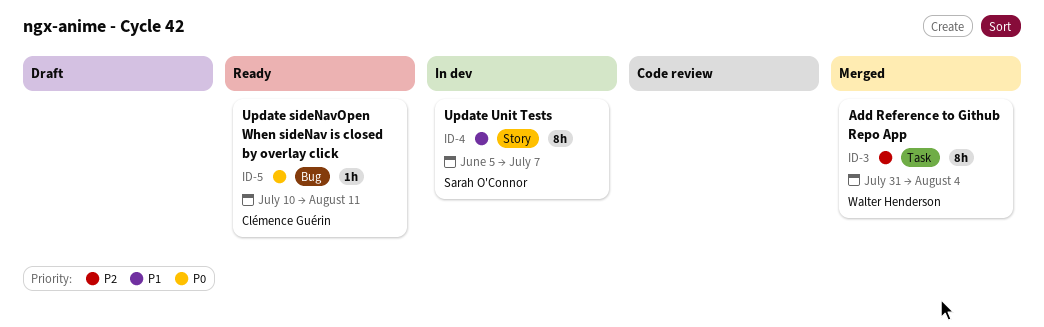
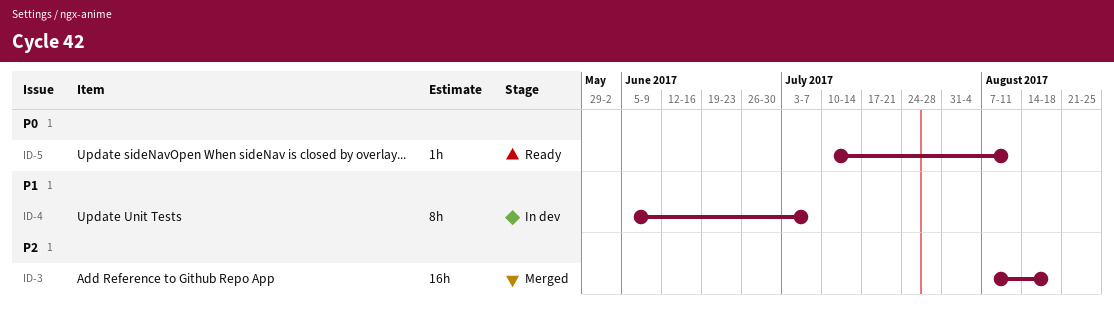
ID-3, estimate: 8h -> 16h
ID-3, start: Jul 31 -> Aug 7
ID-3, due: Aug 4 -> Aug 18

